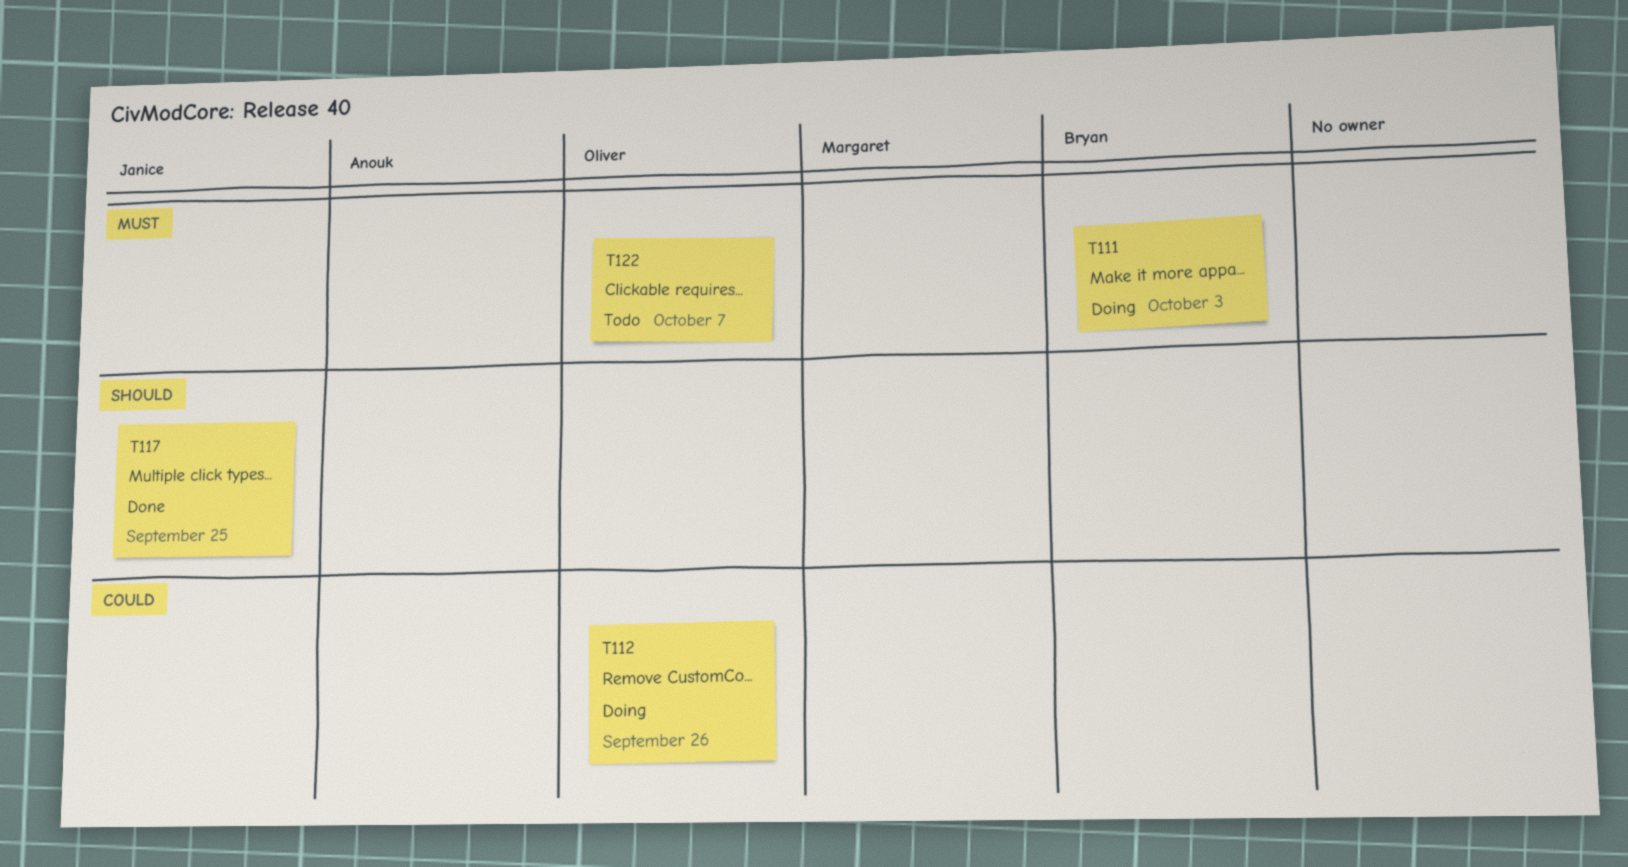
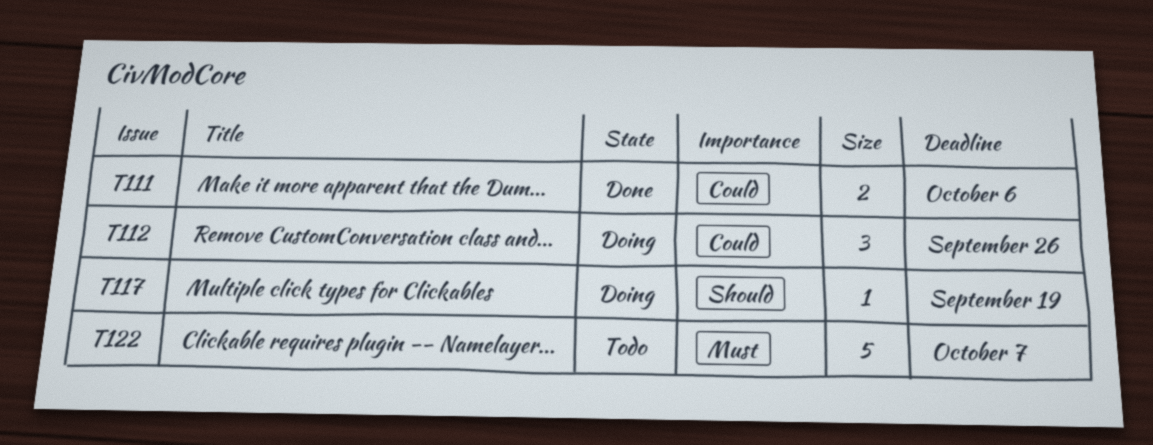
T111, status: Doing -> Done
T111, priority: Must -> Could
T111, due: Oct 3 -> Oct 6
T117, status: Done -> Doing
T117, due: Sep 25 -> Sep 19

